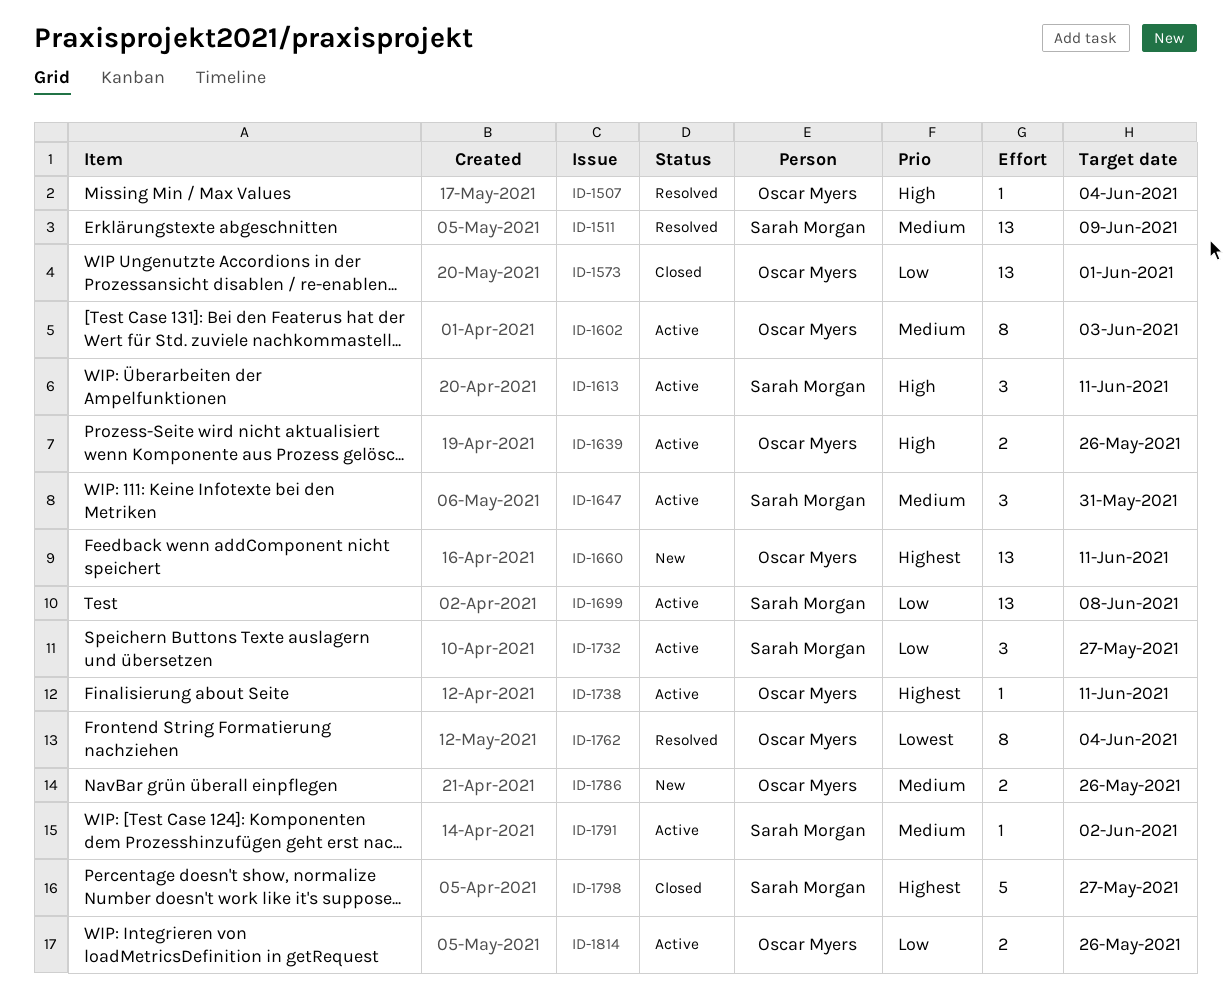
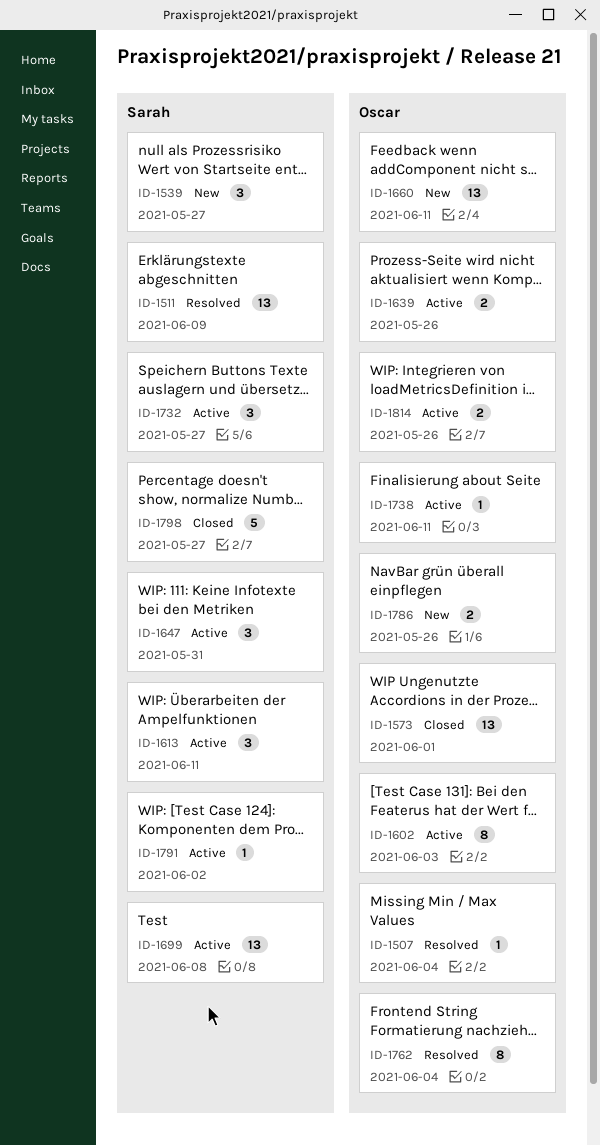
ID-1539: none -> present

